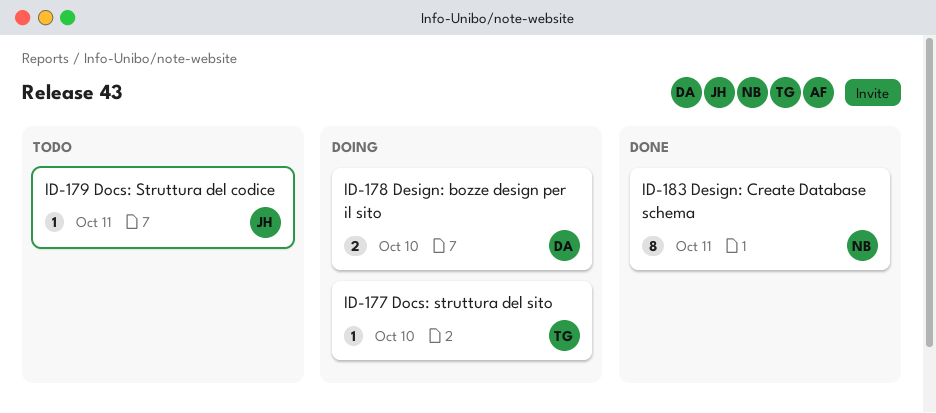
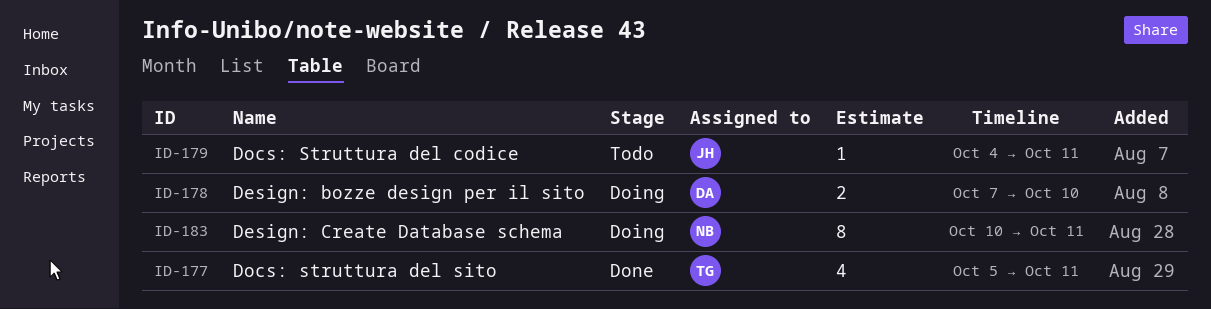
ID-177, status: Doing -> Done
ID-177, estimate: 1 -> 4
ID-177, due: Oct 10 -> Oct 11
ID-183, status: Done -> Doing

